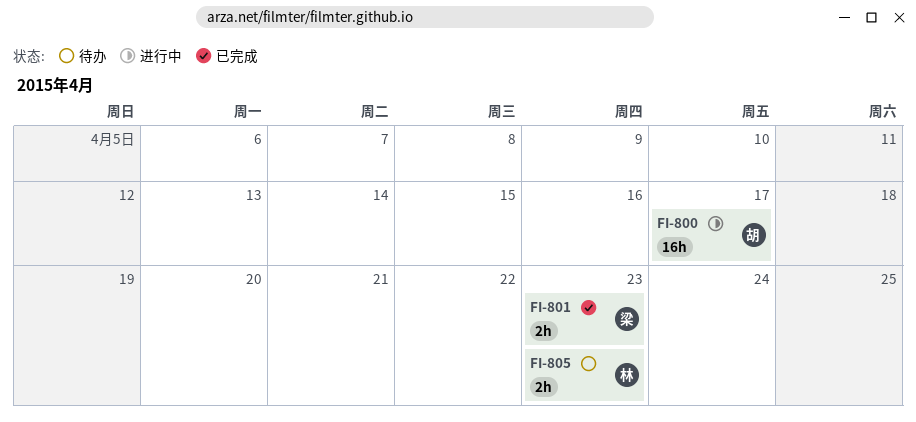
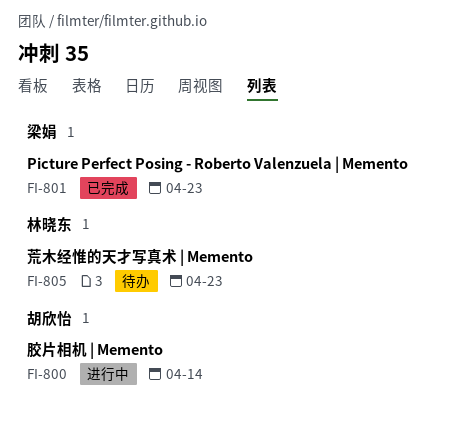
FI-800, due: Apr 17 -> Apr 14

